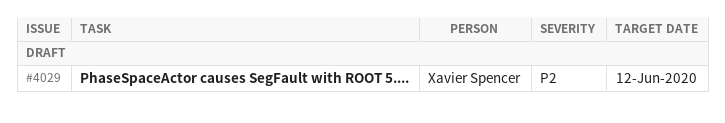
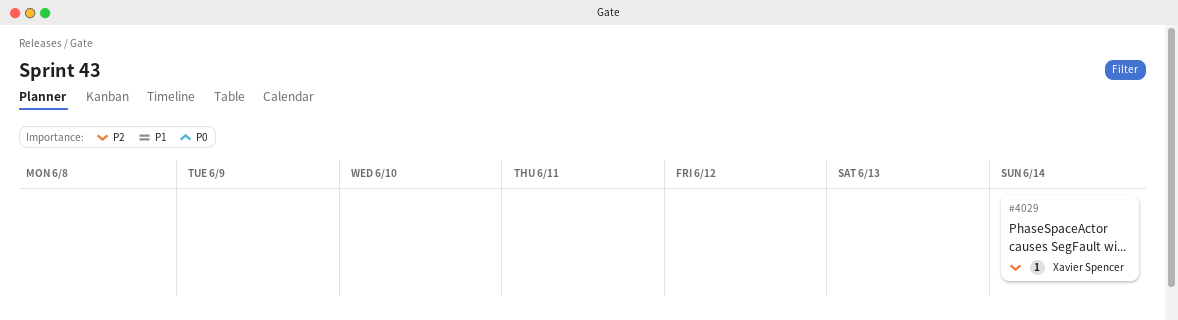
#4029, due: Jun 12 -> Jun 14

